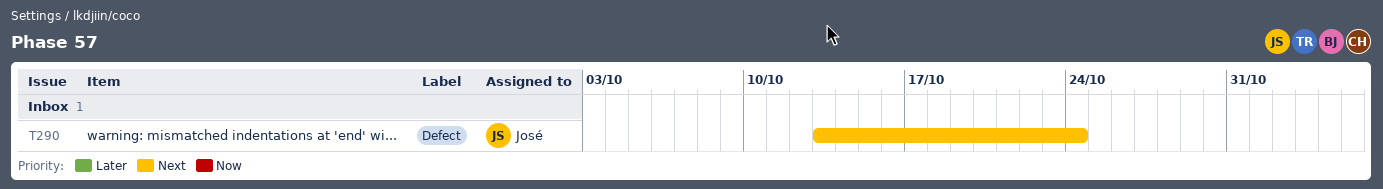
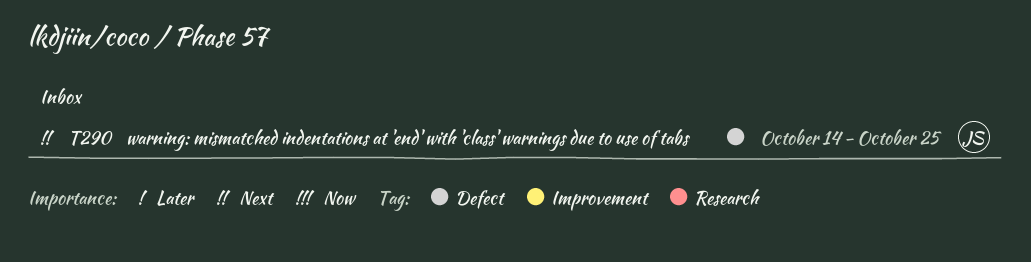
T290, start: Oct 13 -> Oct 14
T290, due: Oct 24 -> Oct 25

